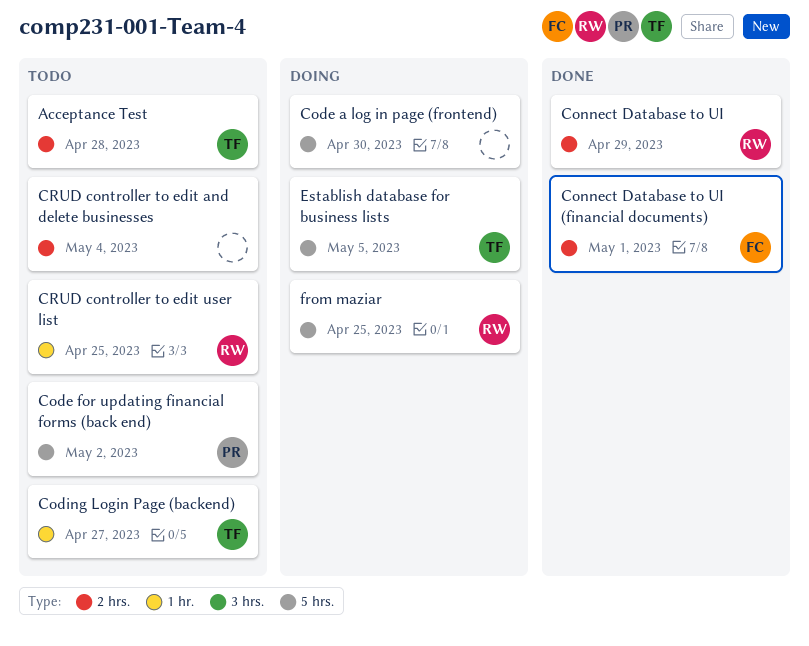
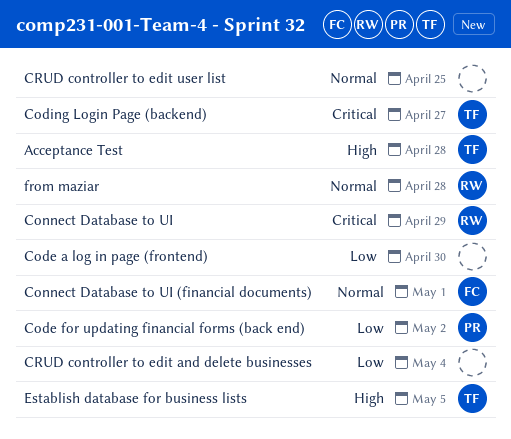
CRUD controller to edit user list, owner: RW -> none
from maziar, due: Apr 25 -> Apr 28

